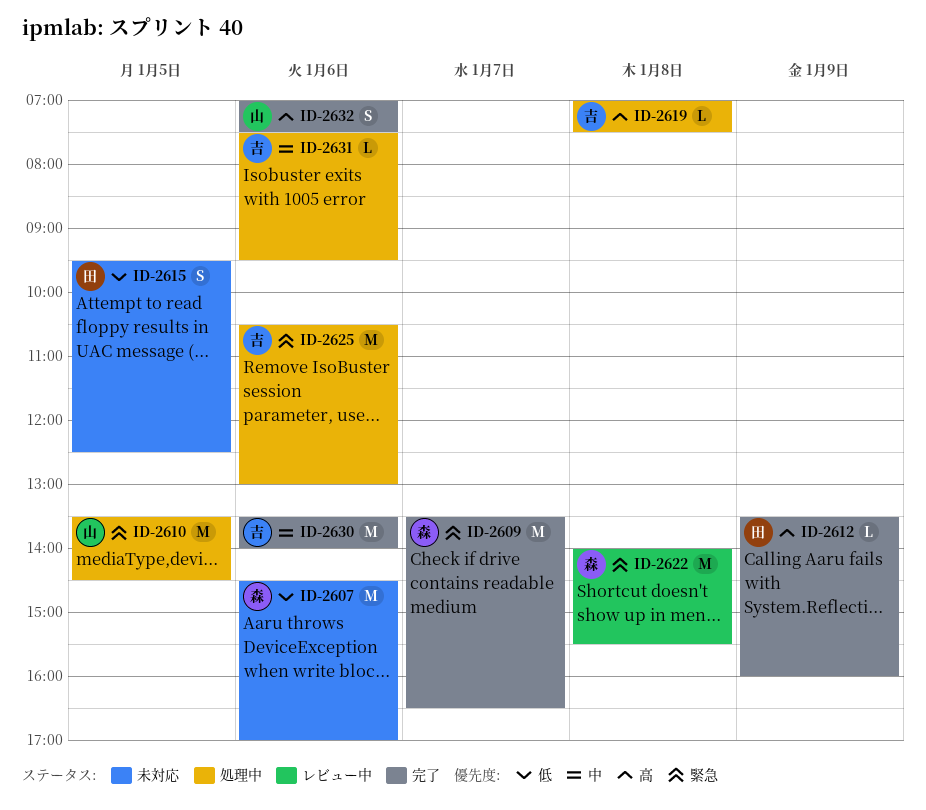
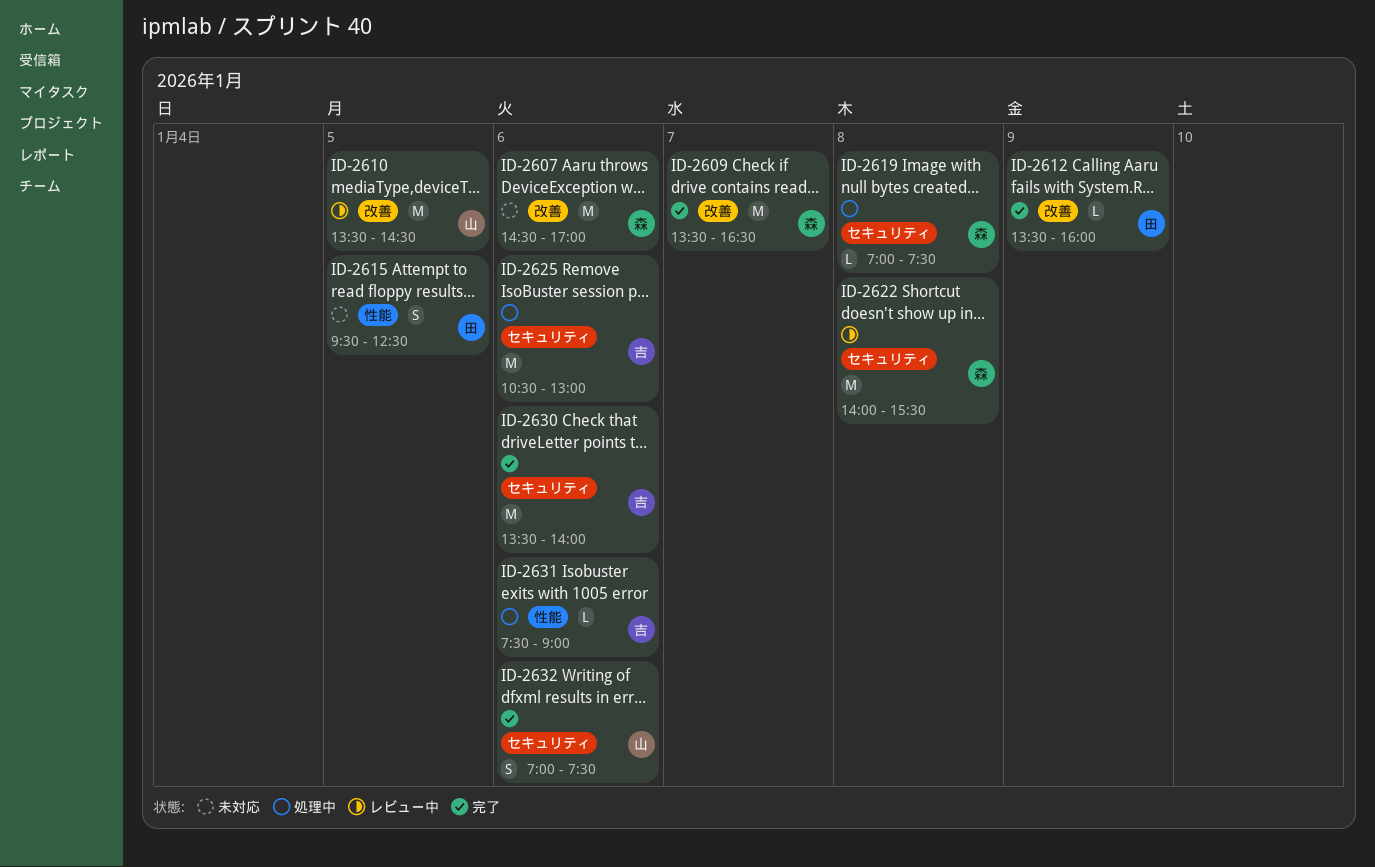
ID-2610, status: 処理中 -> レビュー中
ID-2619, owner: 吉 -> 森
ID-2631, ends: 09:30 -> 09:00

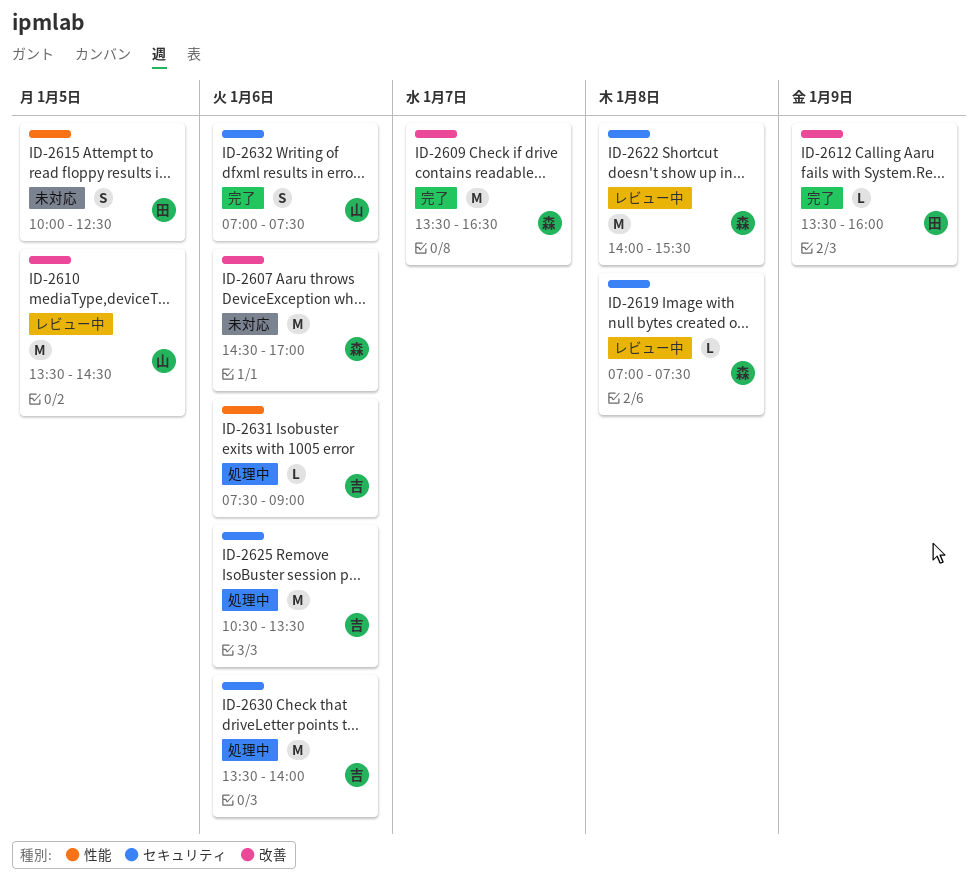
ID-2615, begins: 09:30 -> 10:00
ID-2619, status: 処理中 -> レビュー中
ID-2625, ends: 13:00 -> 13:30
ID-2630, status: 完了 -> 処理中

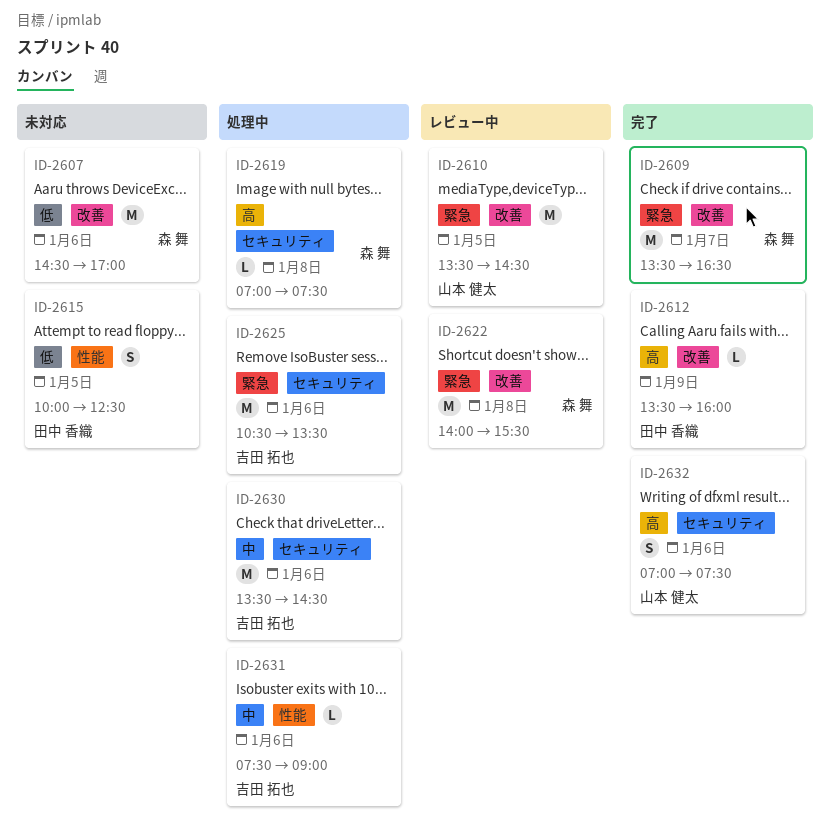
ID-2619, status: レビュー中 -> 処理中
ID-2622, label: セキュリティ -> 改善
ID-2630, ends: 14:00 -> 14:30

